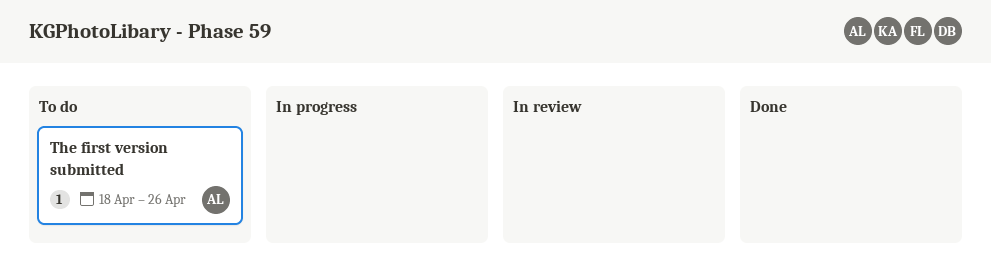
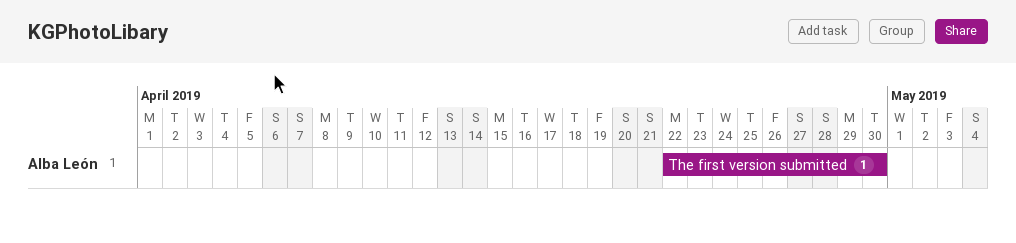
The first version submitted, start: Apr 18 -> Apr 22
The first version submitted, due: Apr 26 -> Apr 30

